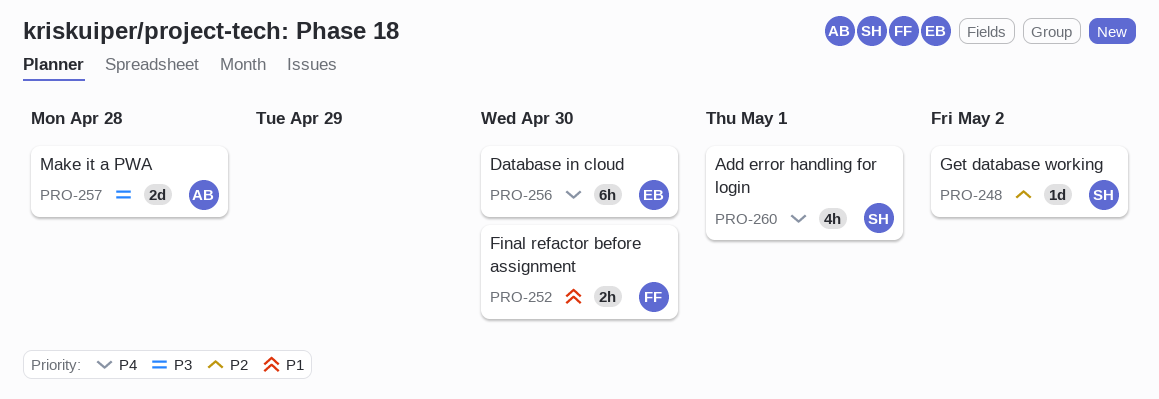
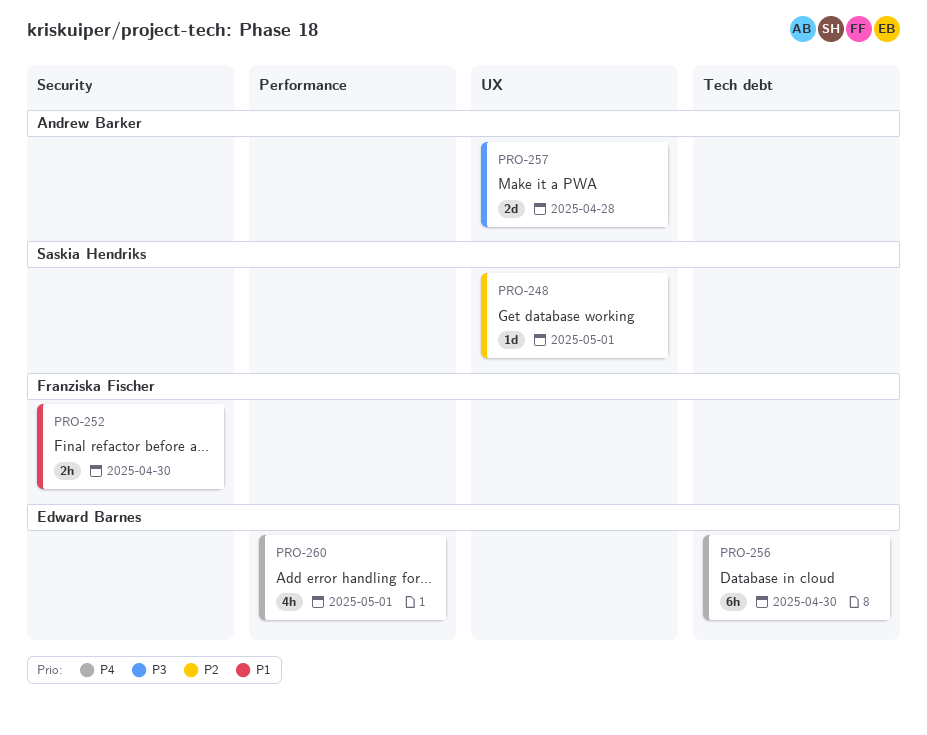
PRO-248, due: May 2 -> May 1
PRO-260, owner: Saskia Hendriks -> Edward Barnes

